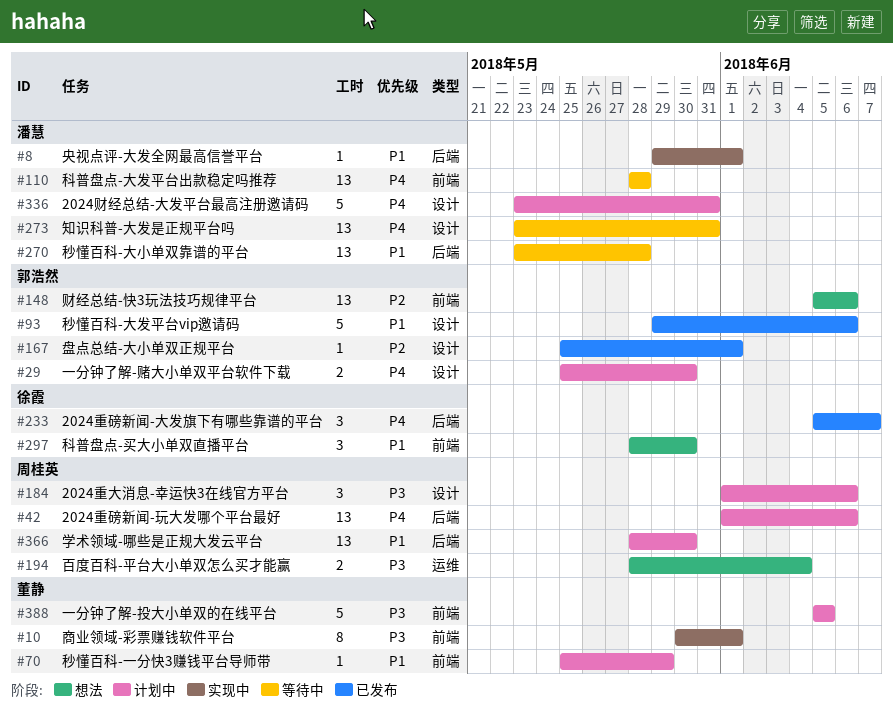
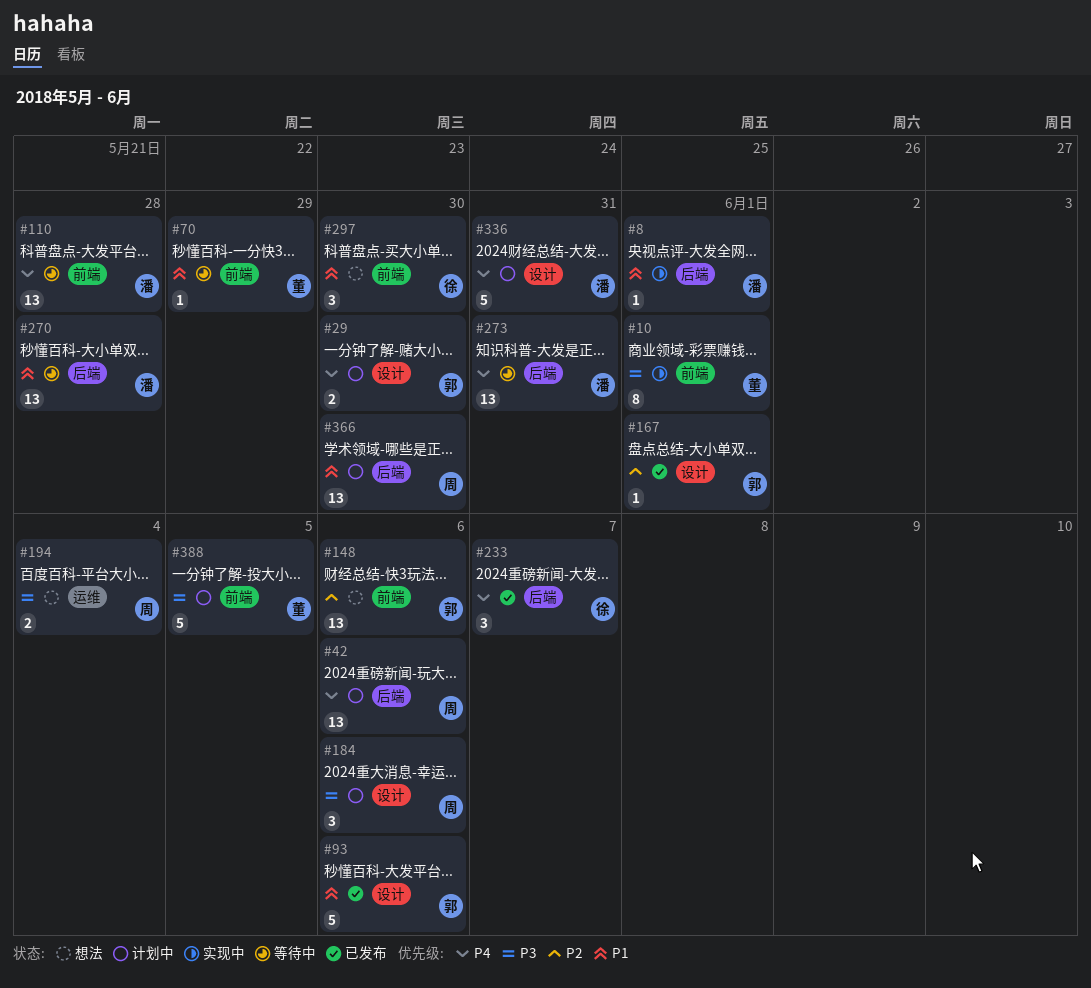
#70, status: 计划中 -> 等待中
#273, label: 设计 -> 后端

